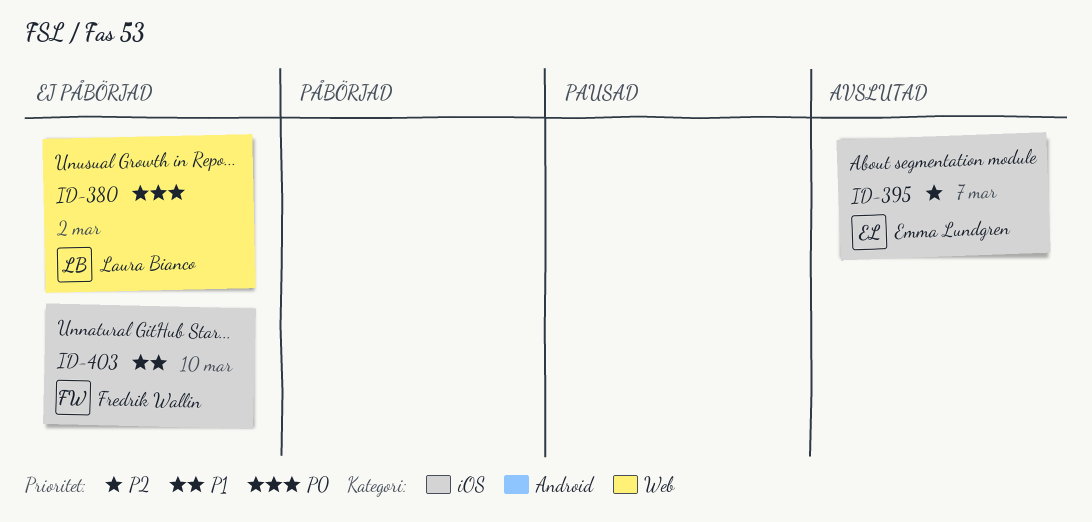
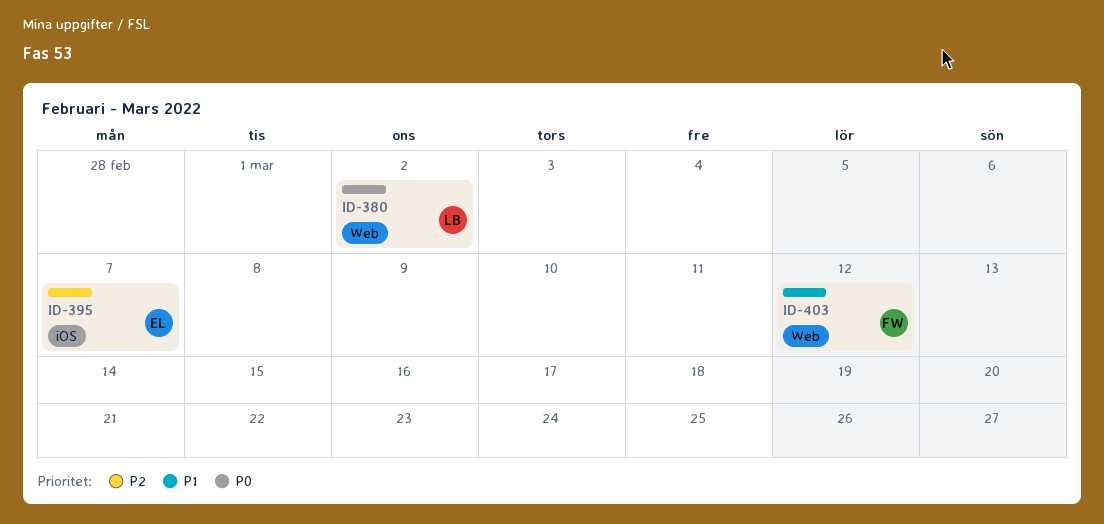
ID-403, label: iOS -> Web
ID-403, due: Mar 10 -> Mar 12

